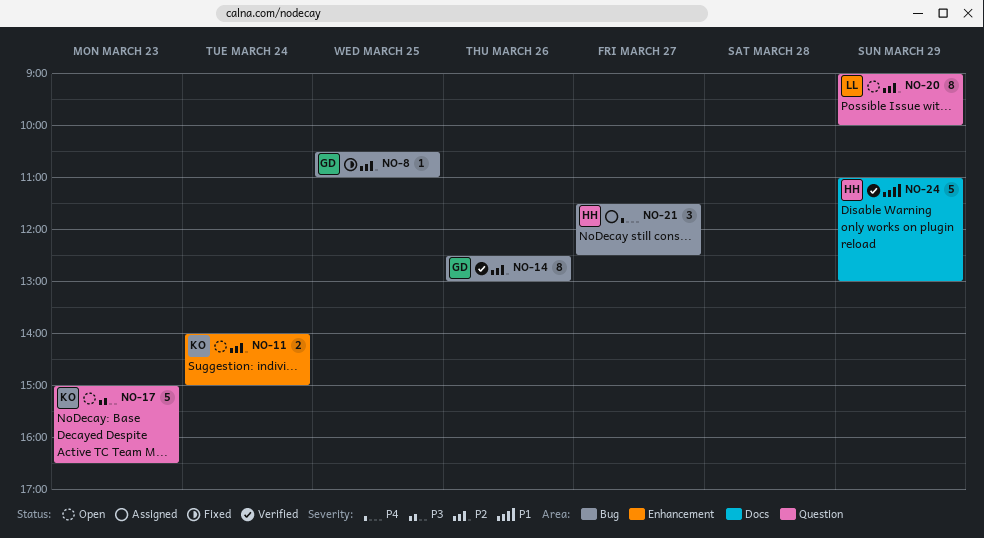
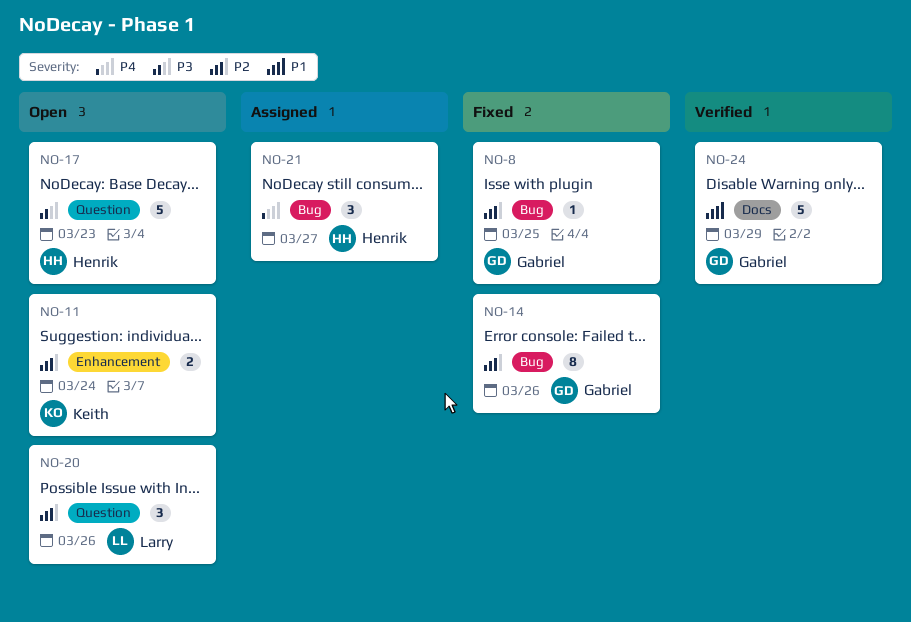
NO-14, status: Verified -> Fixed
NO-17, owner: Keith -> Henrik
NO-20, estimate: 8 -> 3
NO-20, day: Mar 29 -> Mar 26
NO-24, owner: Henrik -> Gabriel

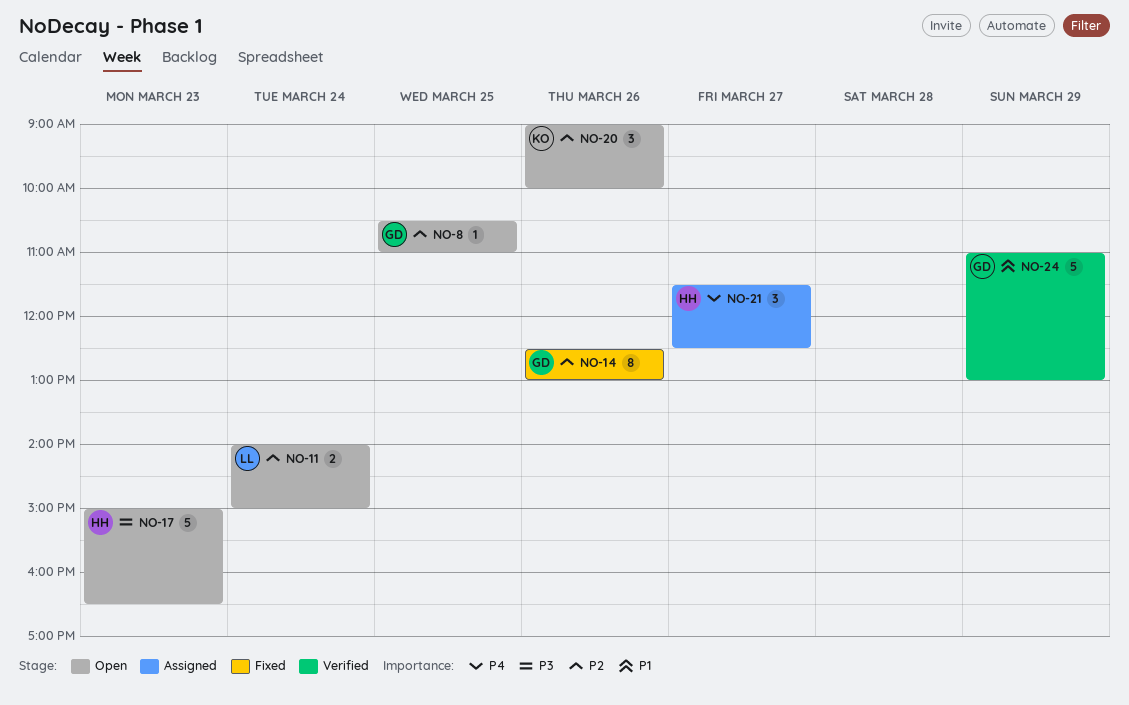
NO-8, status: Fixed -> Open
NO-11, owner: Keith -> Larry
NO-20, owner: Larry -> Keith

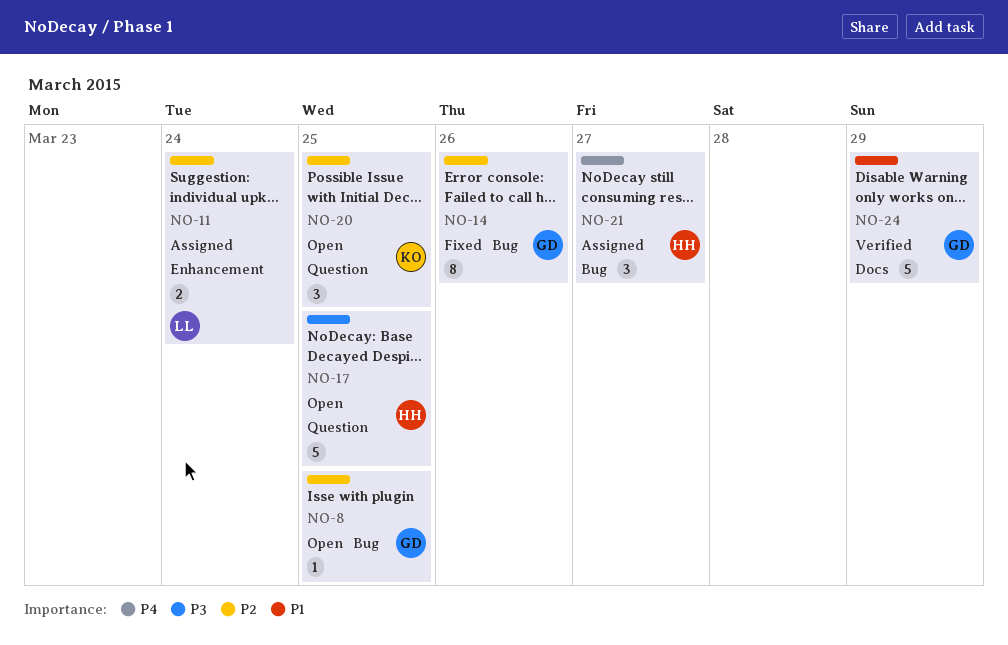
NO-11, status: Open -> Assigned
NO-17, day: Mar 23 -> Mar 25
NO-20, day: Mar 26 -> Mar 25

